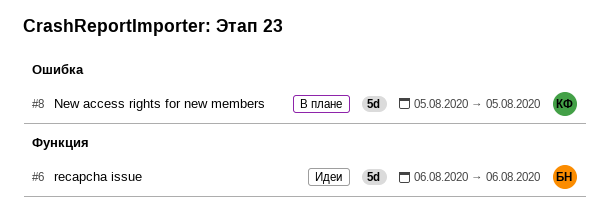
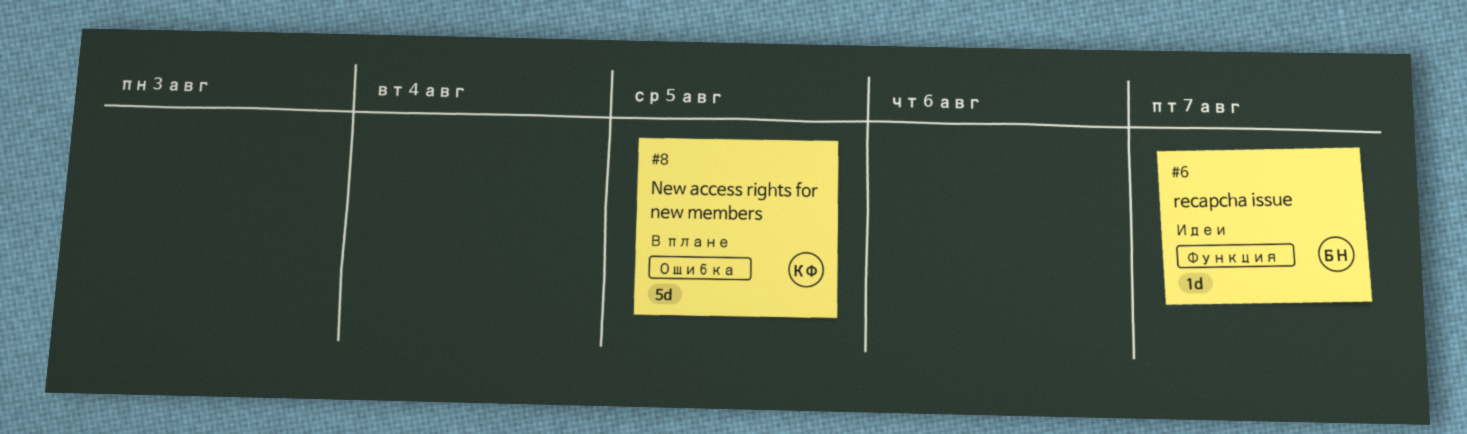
#6, estimate: 5d -> 1d
#6, due: Aug 6 -> Aug 7

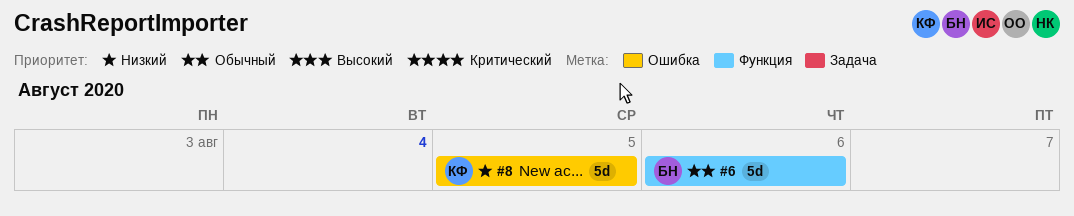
#6, estimate: 1d -> 5d
#6, due: Aug 7 -> Aug 6

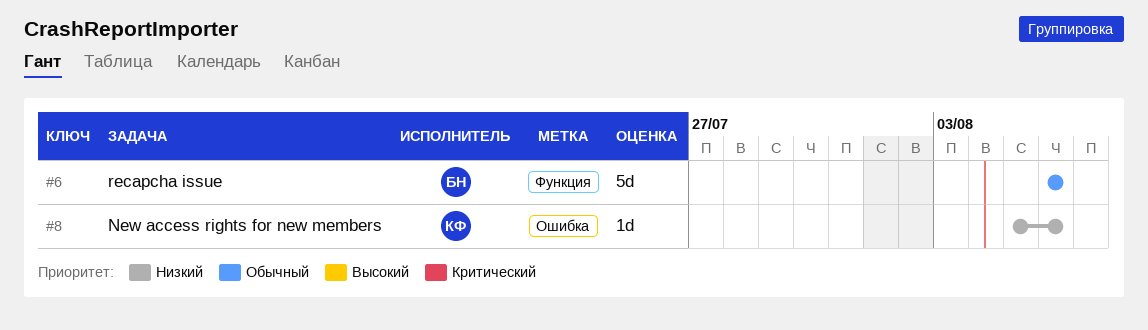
#8, estimate: 5d -> 1d
#8, due: Aug 5 -> Aug 6

